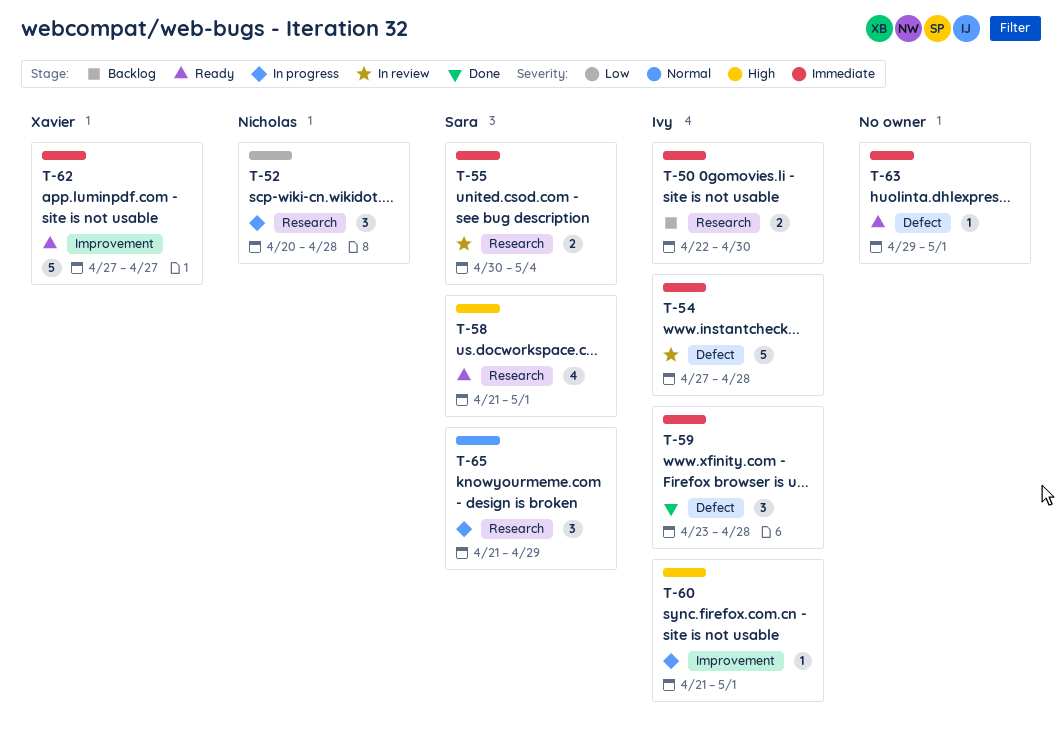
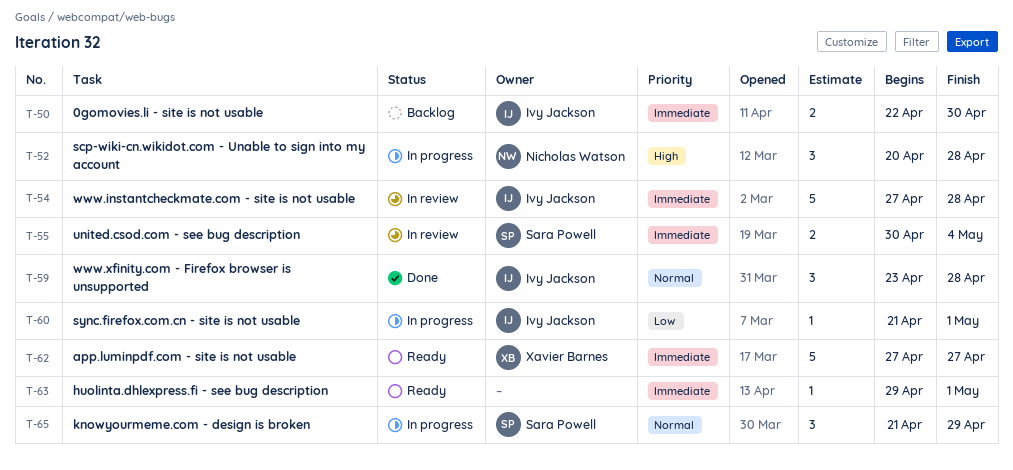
T-52, priority: Low -> High
T-58: present -> none
T-59, priority: Immediate -> Normal
T-60, priority: High -> Low

